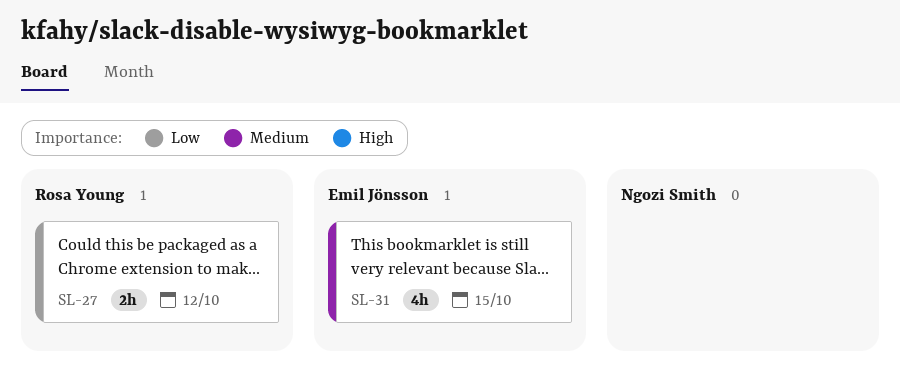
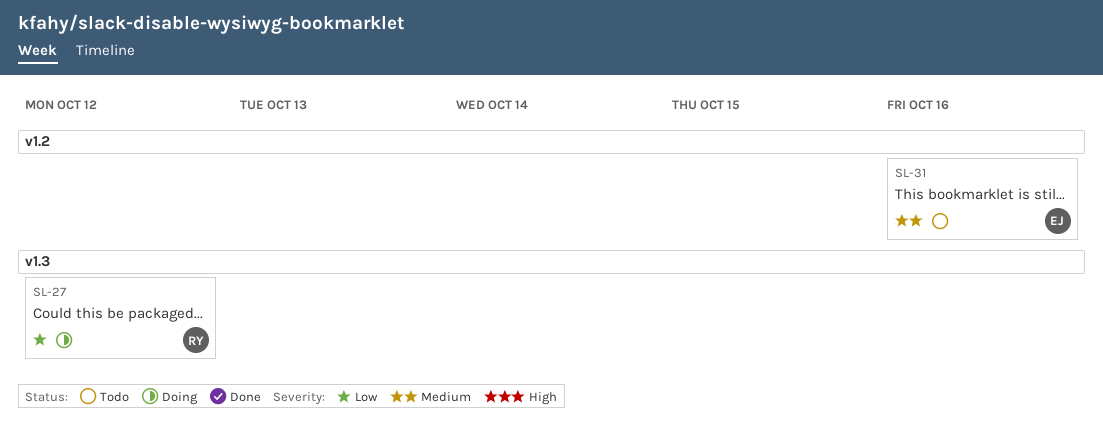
SL-31, due: Oct 15 -> Oct 16

